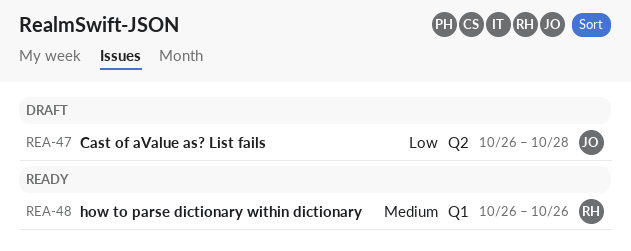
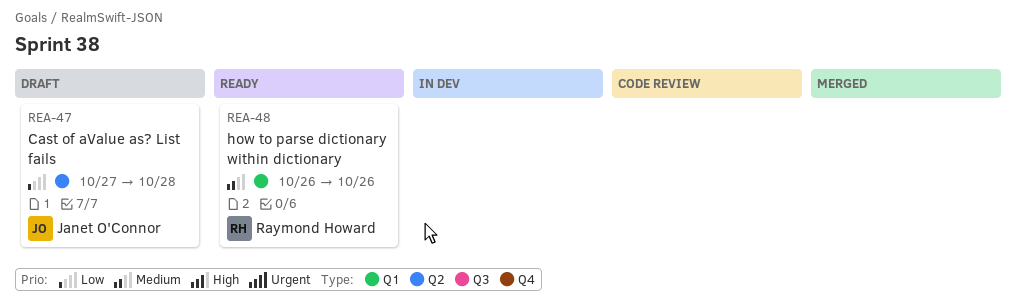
REA-47, start: Oct 26 -> Oct 27

